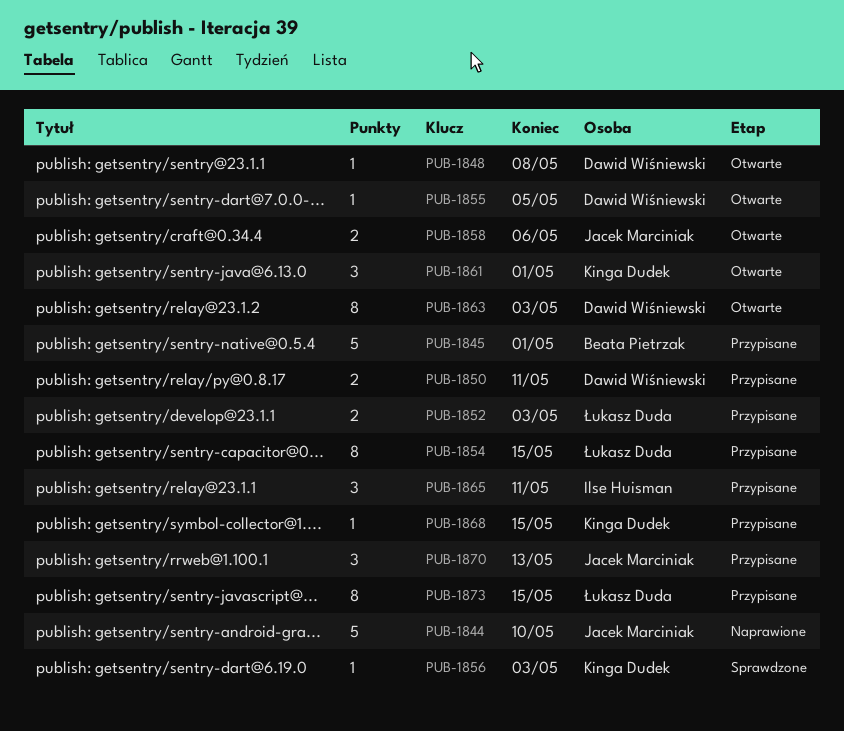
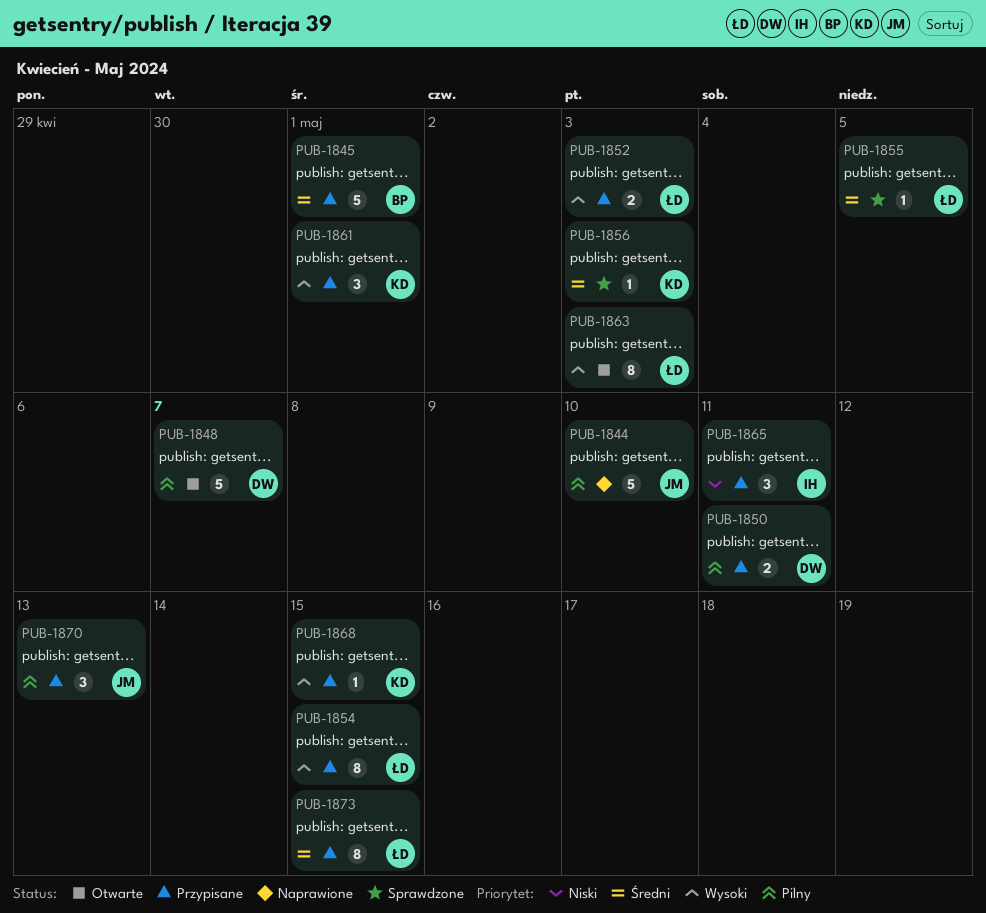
PUB-1848, estimate: 1 -> 5
PUB-1848, due: May 8 -> May 7
PUB-1855, status: Otwarte -> Sprawdzone
PUB-1855, owner: Dawid Wiśniewski -> Łukasz Duda
PUB-1858: present -> none
PUB-1861, status: Otwarte -> Przypisane
PUB-1863, owner: Dawid Wiśniewski -> Łukasz Duda

